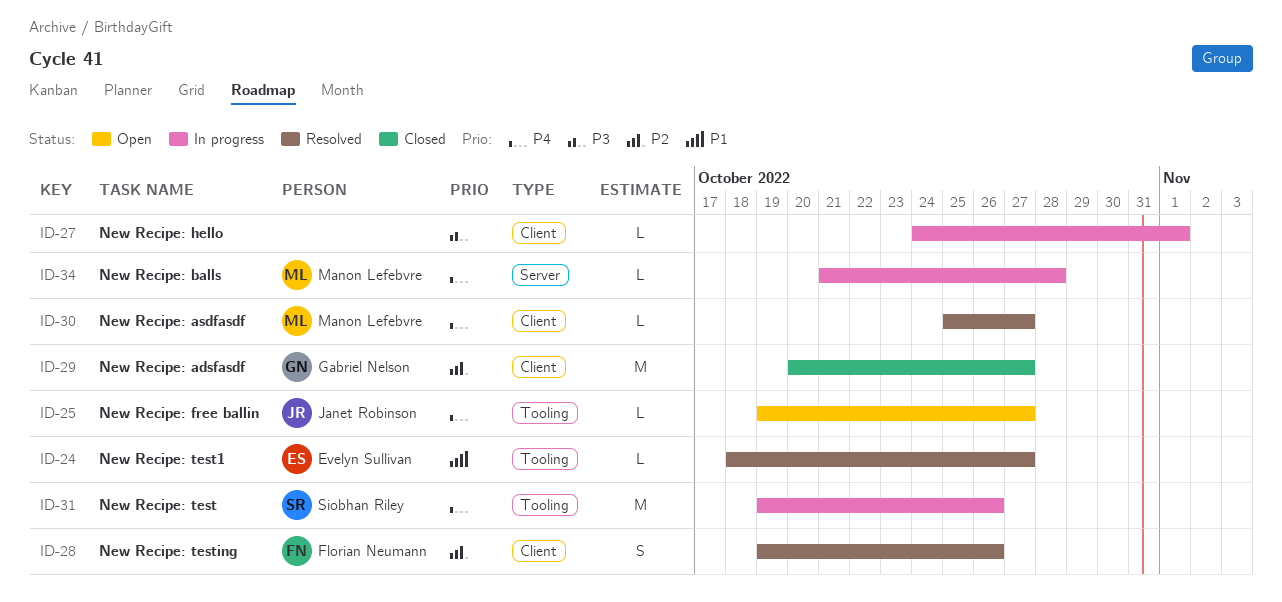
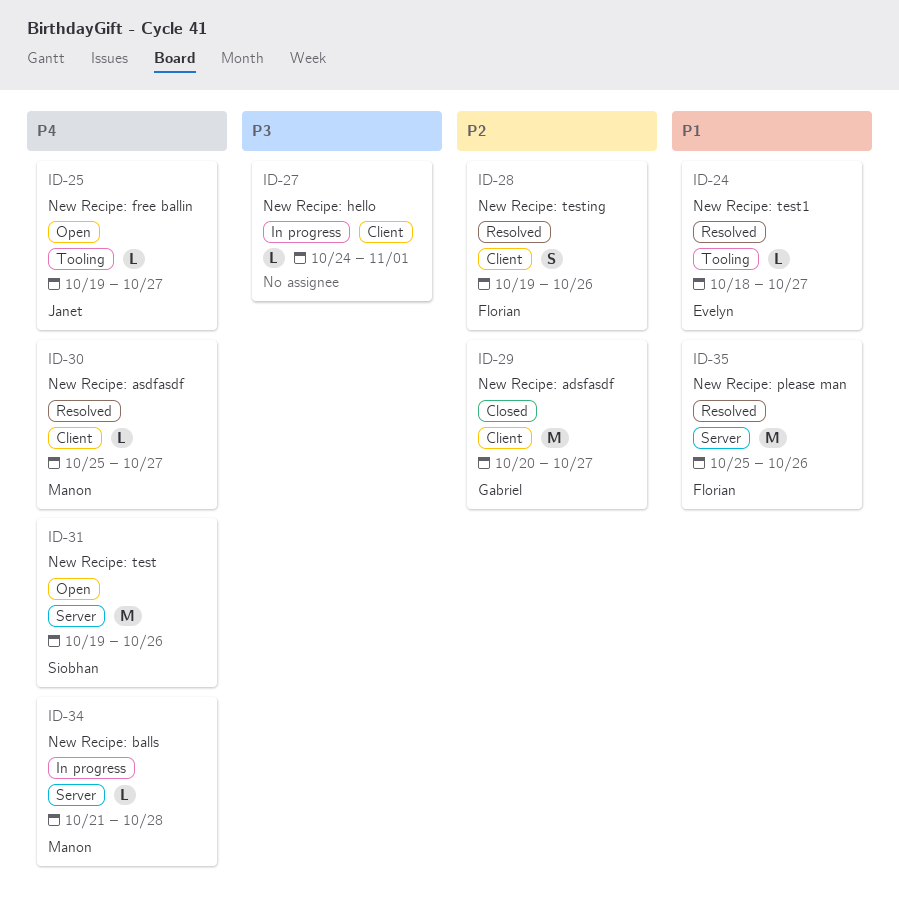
ID-31, status: In progress -> Open
ID-31, label: Tooling -> Server
ID-35: none -> present

